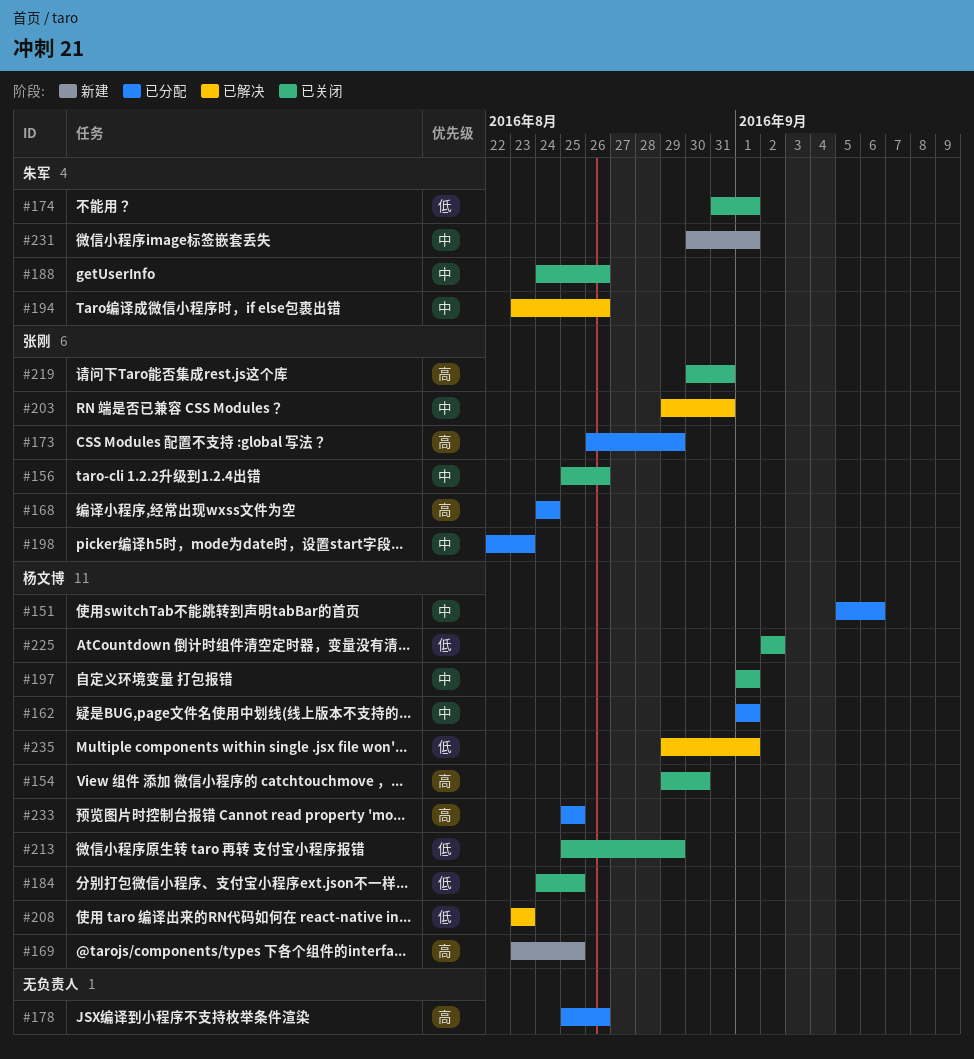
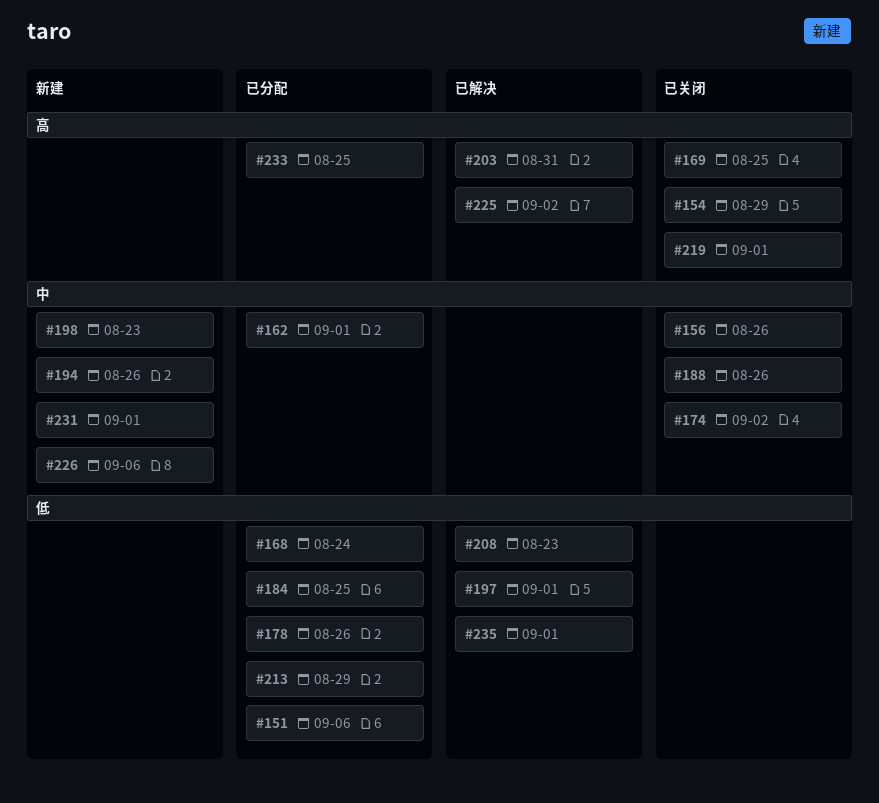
#151, priority: 中 -> 低
#154, due: Aug 30 -> Aug 29
#168, priority: 高 -> 低
#169, status: 新建 -> 已关闭
#173: present -> none
#174, priority: 低 -> 中
#174, due: Sep 1 -> Sep 2
#178, priority: 高 -> 低
#184, status: 已关闭 -> 已分配
#194, status: 已解决 -> 新建
#197, status: 已关闭 -> 已解决
#197, priority: 中 -> 低
#198, status: 已分配 -> 新建
#203, priority: 中 -> 高
#213, status: 已关闭 -> 已分配
#219, due: Aug 31 -> Sep 1
#225, status: 已关闭 -> 已解决
#225, priority: 低 -> 高
#226: none -> present

